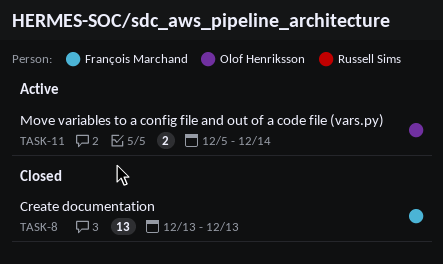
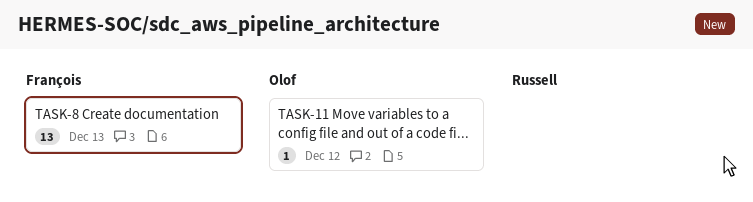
TASK-11, estimate: 2 -> 1
TASK-11, due: Dec 14 -> Dec 12

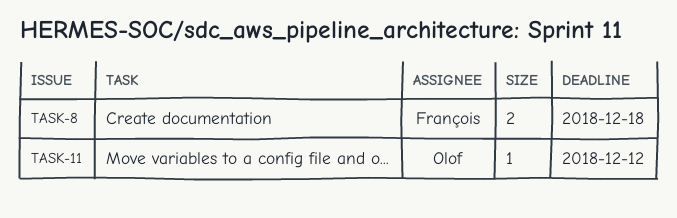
TASK-8, estimate: 13 -> 2
TASK-8, due: Dec 13 -> Dec 18

